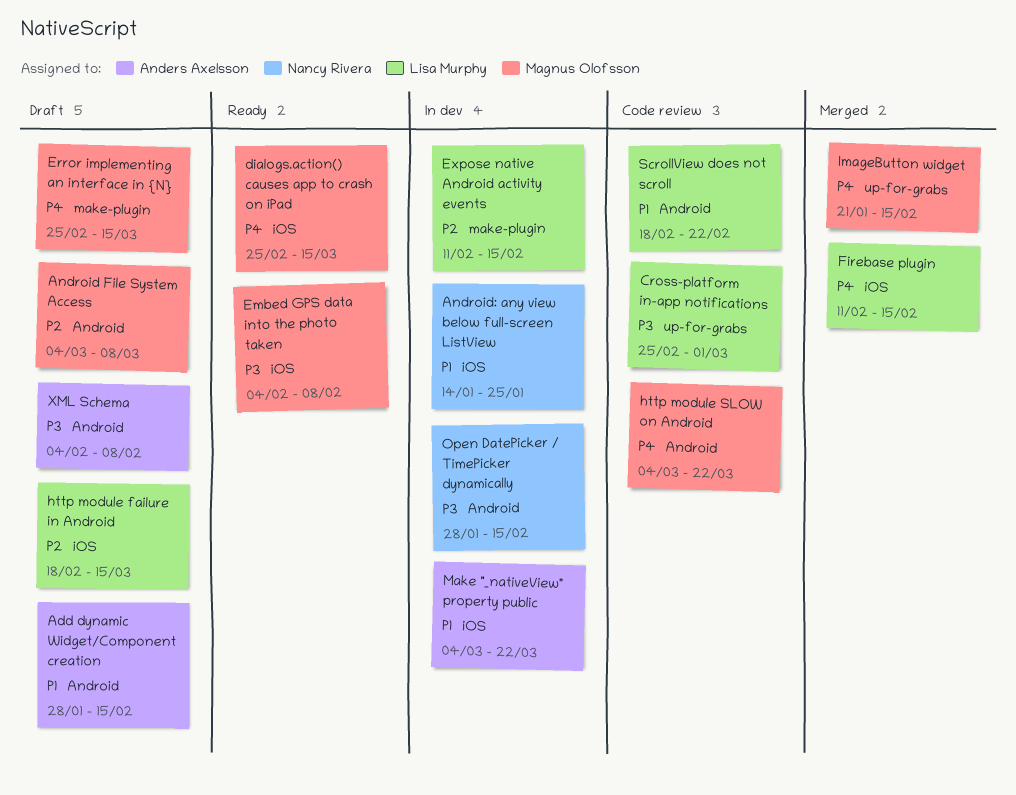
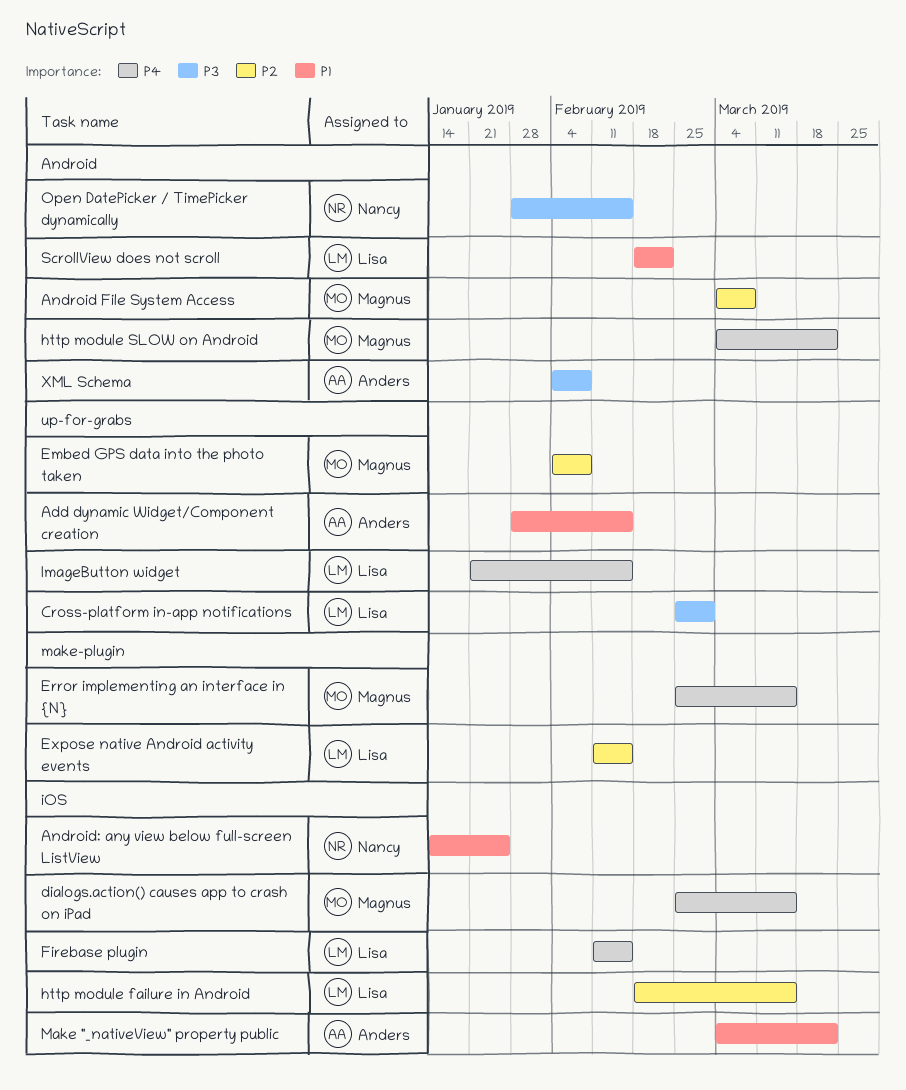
Add dynamic Widget/Component creation, label: Android -> up-for-grabs
Embed GPS data into the photo taken, priority: P3 -> P2
Embed GPS data into the photo taken, label: iOS -> up-for-grabs
ImageButton widget, owner: Magnus Olofsson -> Lisa Murphy

